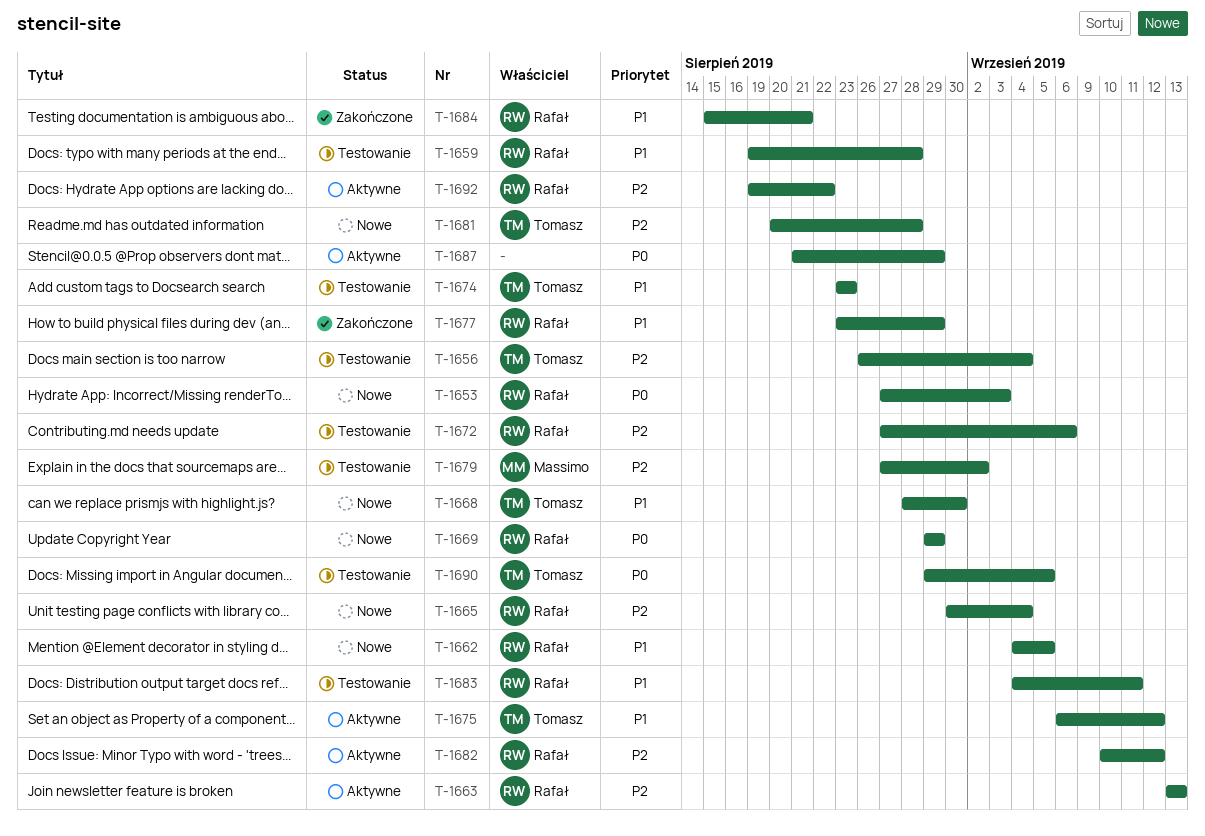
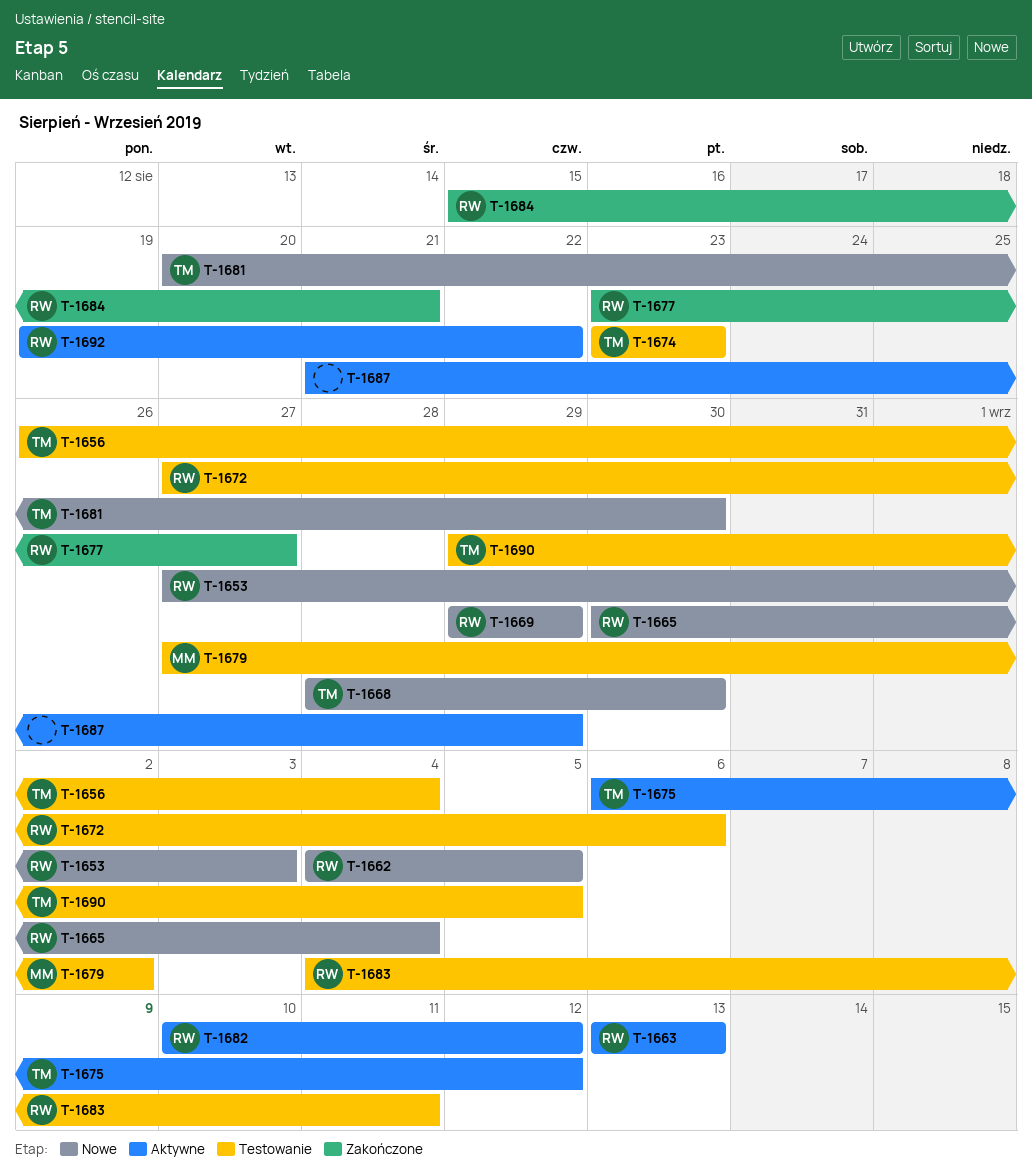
T-1659: present -> none
T-1677, due: Aug 29 -> Aug 27
T-1681, due: Aug 28 -> Aug 30

